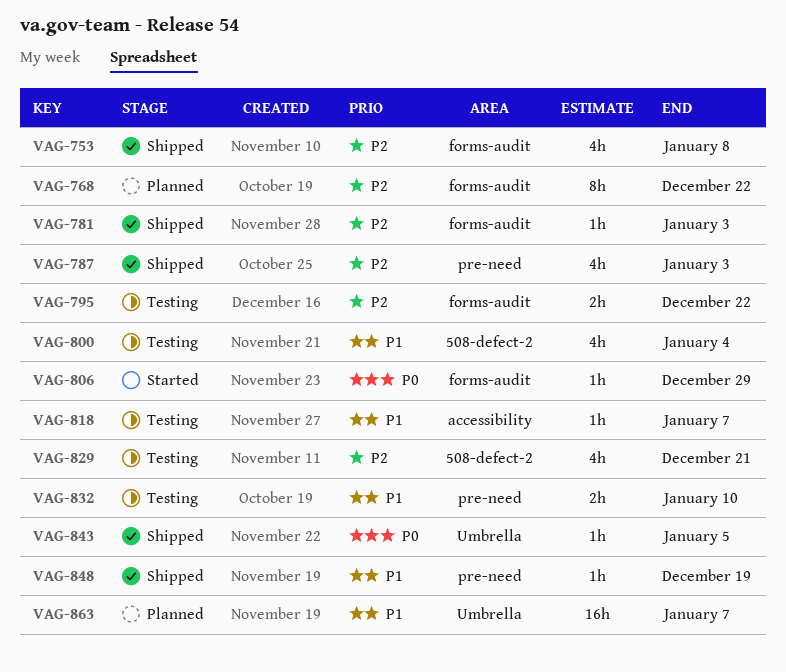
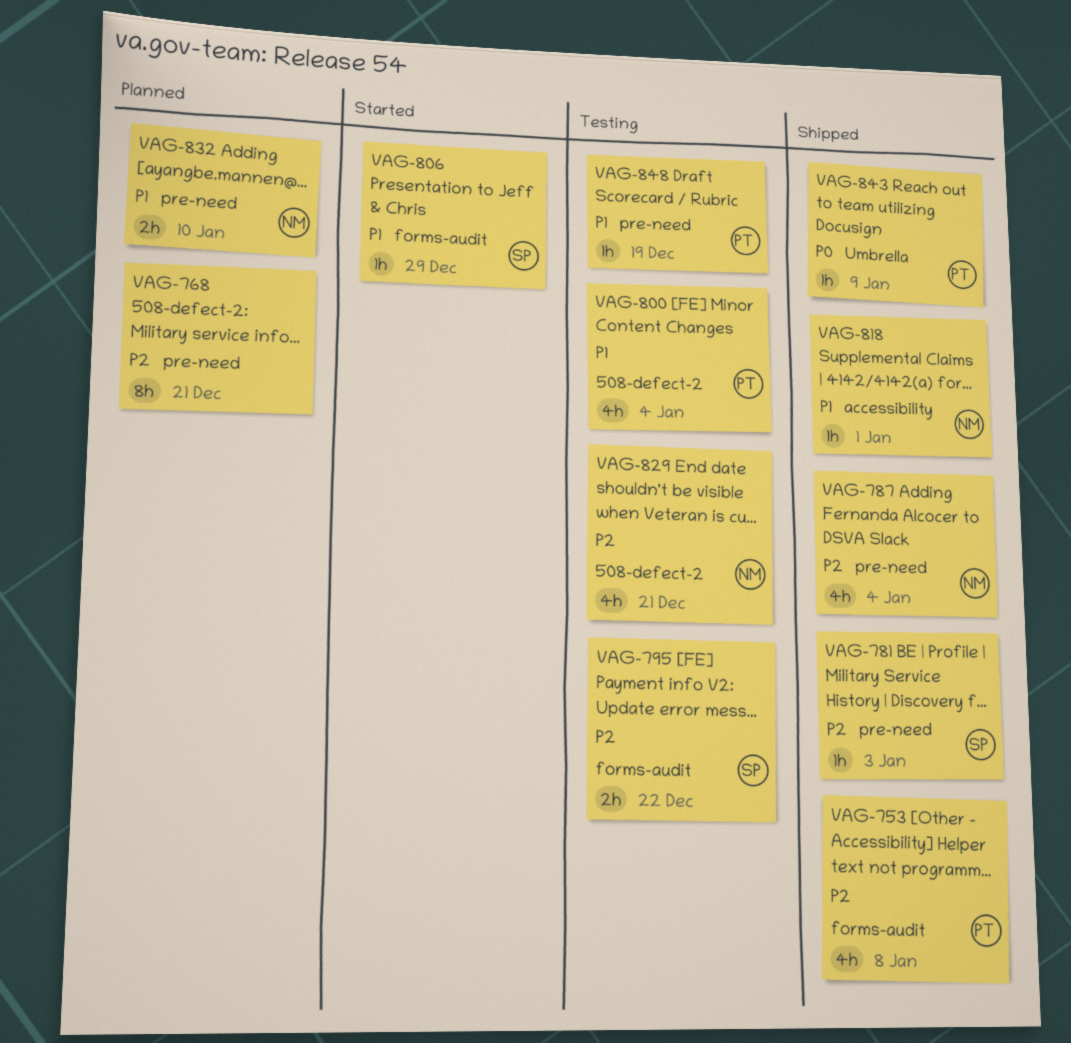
VAG-768, label: forms-audit -> pre-need
VAG-768, due: Dec 22 -> Dec 21
VAG-781, label: forms-audit -> pre-need
VAG-787, due: Jan 3 -> Jan 4
VAG-806, priority: P0 -> P1
VAG-818, status: Testing -> Shipped
VAG-818, due: Jan 7 -> Jan 1
VAG-832, status: Testing -> Planned
VAG-843, due: Jan 5 -> Jan 9
VAG-848, status: Shipped -> Testing
VAG-863: present -> none

